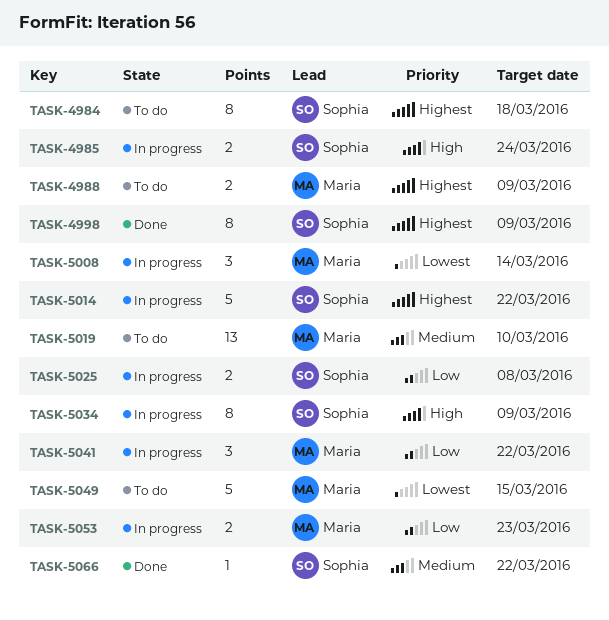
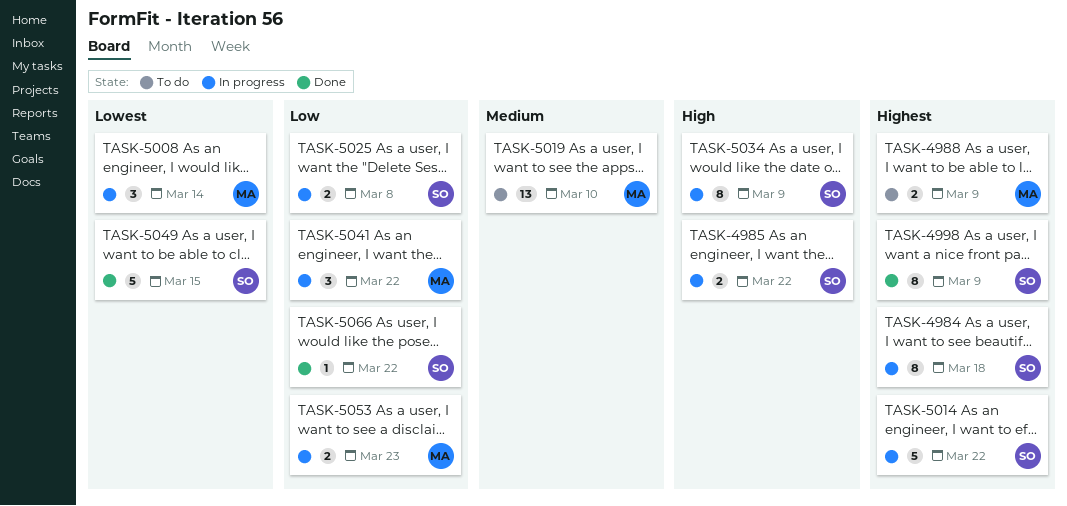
TASK-4984, status: To do -> In progress
TASK-4985, due: Mar 24 -> Mar 22
TASK-5049, status: To do -> Done
TASK-5049, owner: Maria -> Sophia
TASK-5066, priority: Medium -> Low

